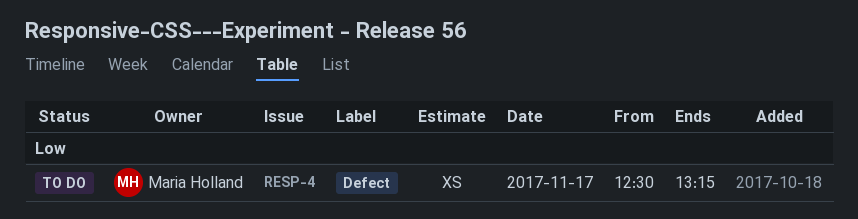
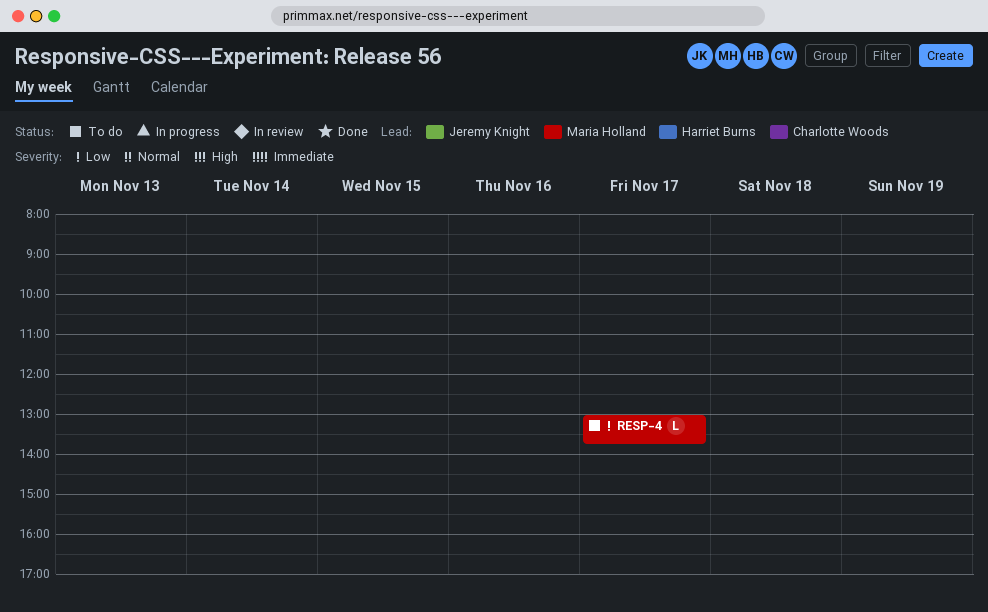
RESP-4, estimate: XS -> L
RESP-4, begins: 12:30 -> 13:00
RESP-4, ends: 13:15 -> 13:45

